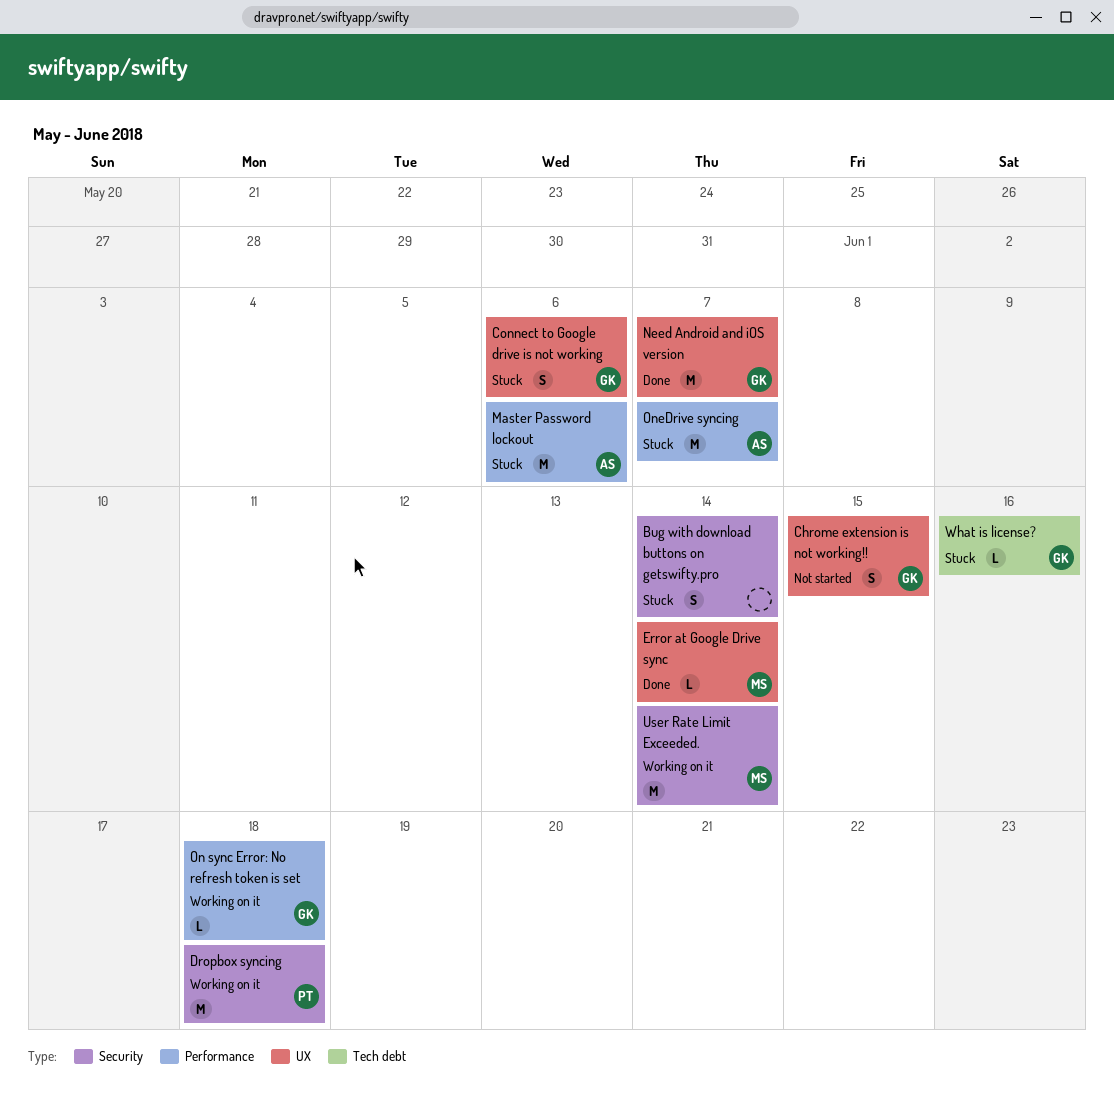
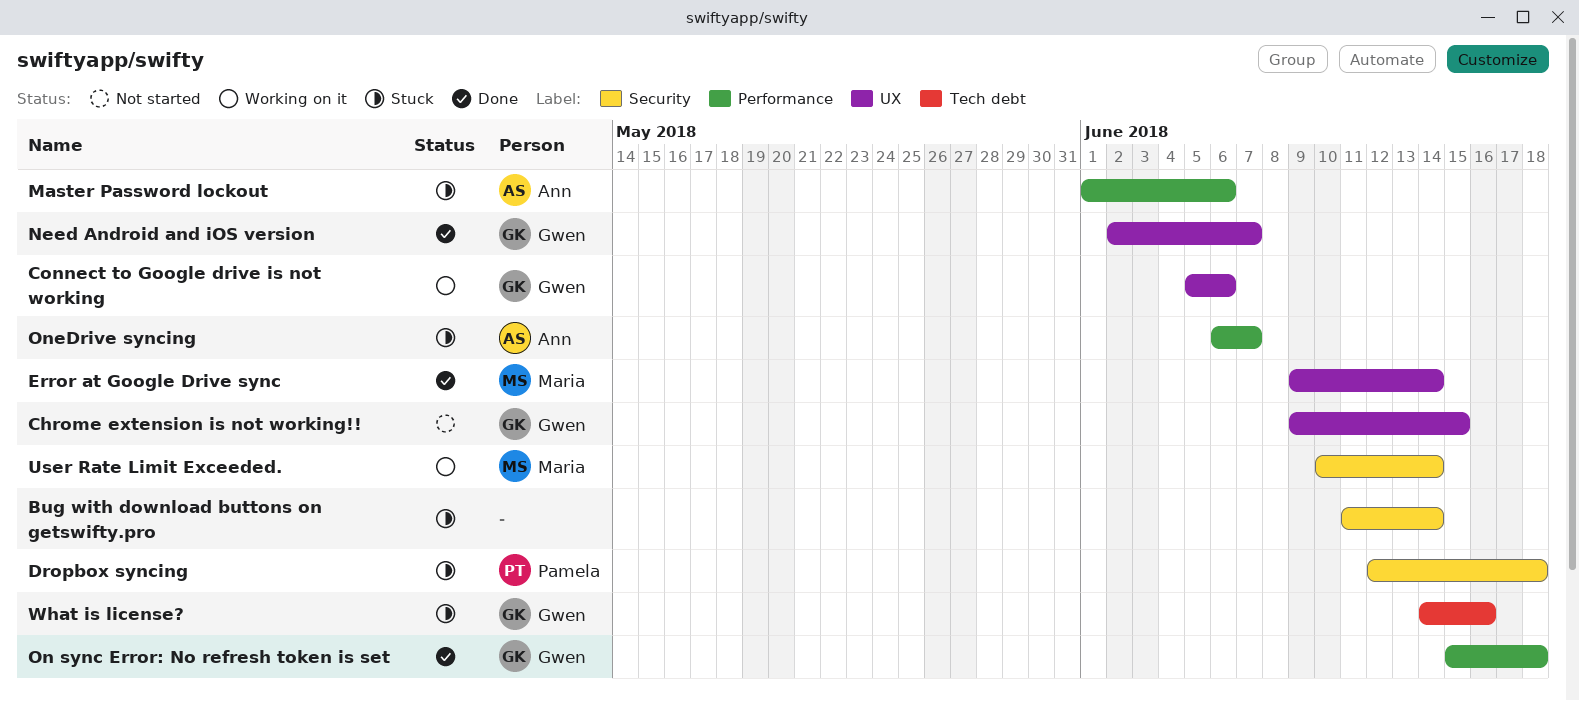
Connect to Google drive is not working, status: Stuck -> Working on it
Dropbox syncing, status: Working on it -> Stuck
On sync Error: No refresh token is set, status: Working on it -> Done

